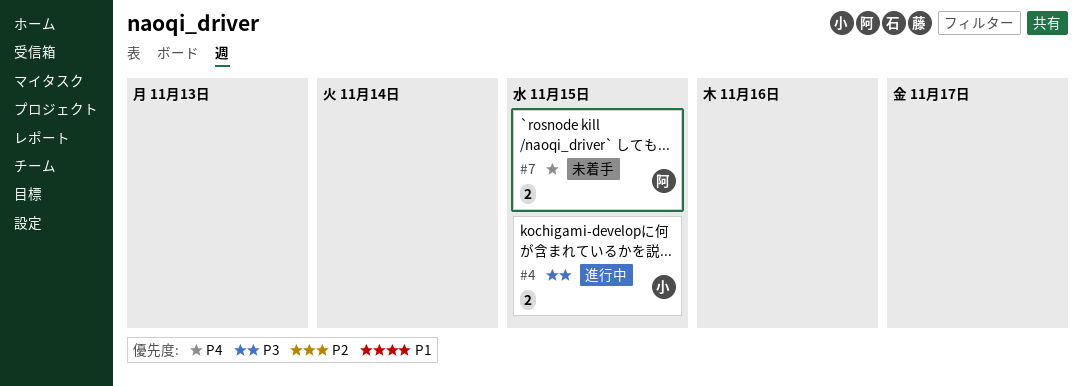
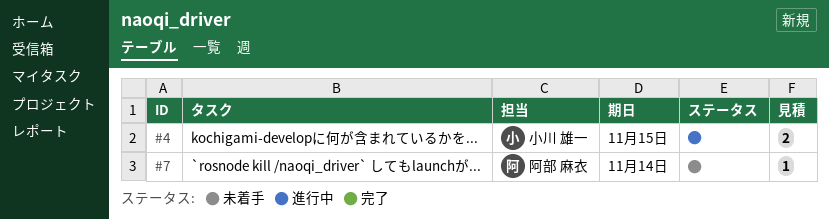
#7, estimate: 2 -> 1
#7, due: Nov 15 -> Nov 14

